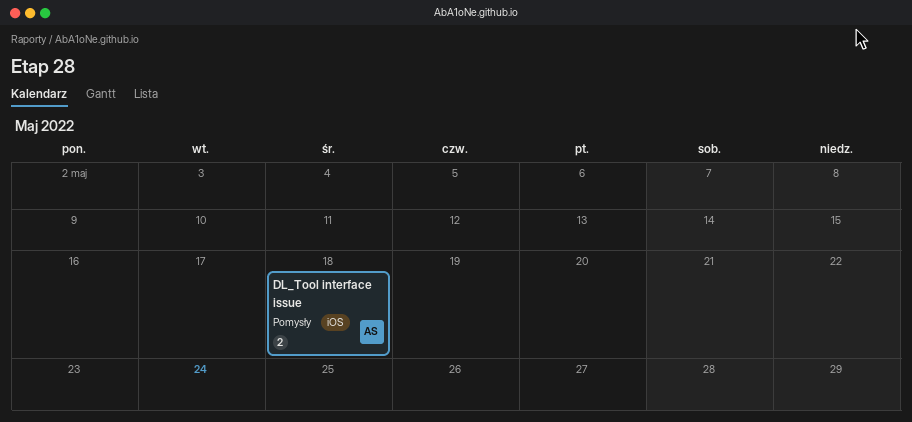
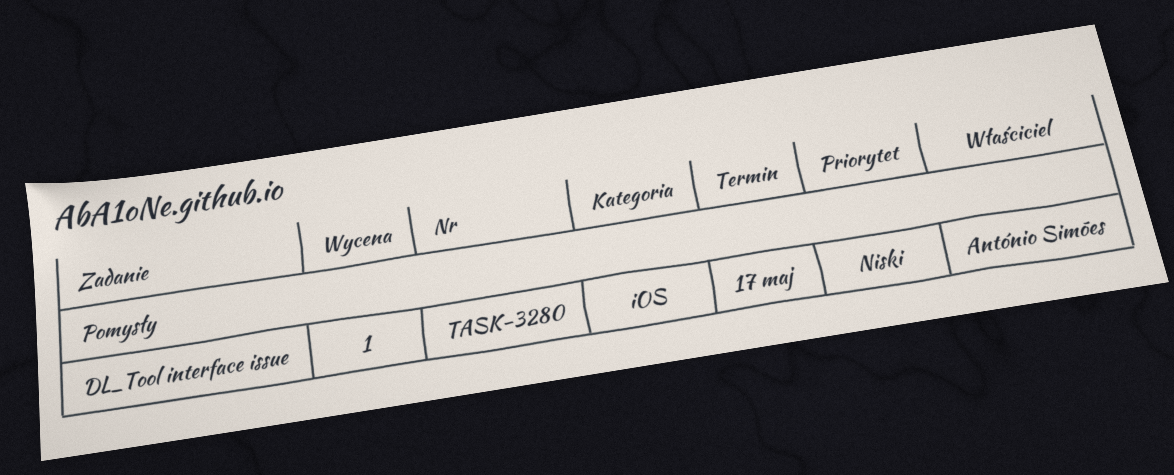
DL_Tool interface issue, estimate: 2 -> 1
DL_Tool interface issue, due: May 18 -> May 17

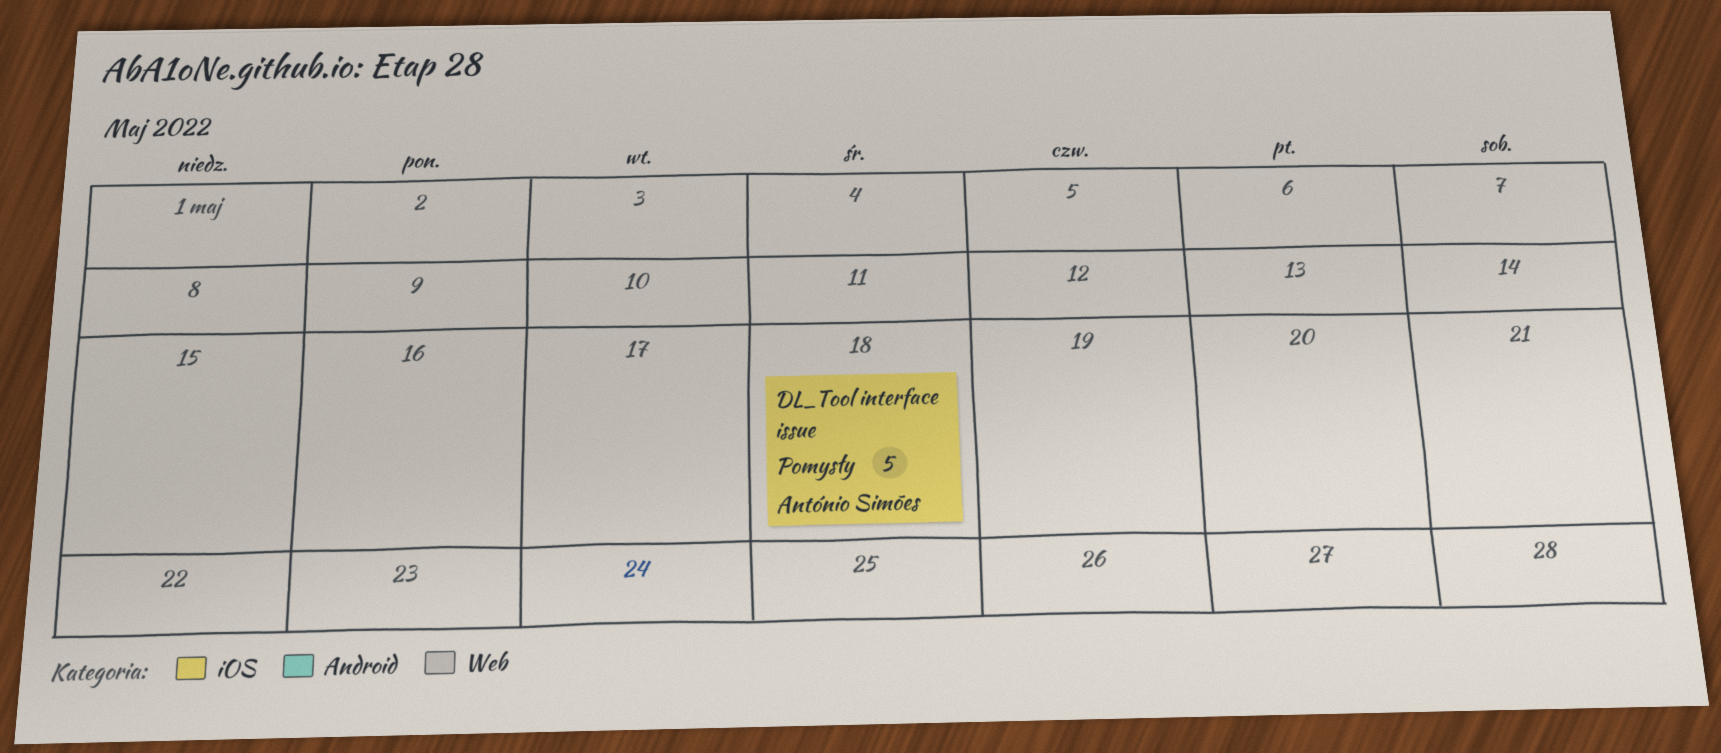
DL_Tool interface issue, estimate: 1 -> 5
DL_Tool interface issue, due: May 17 -> May 18

